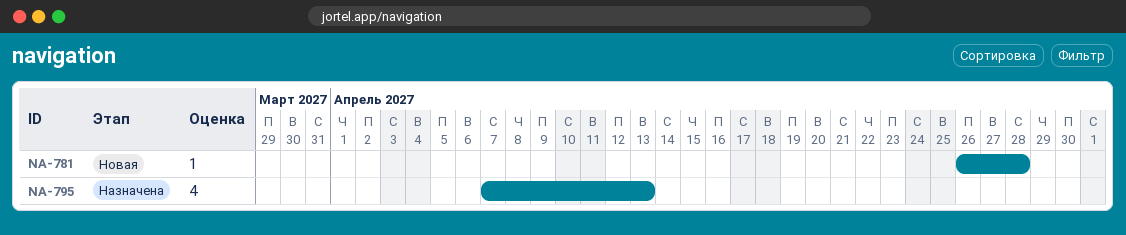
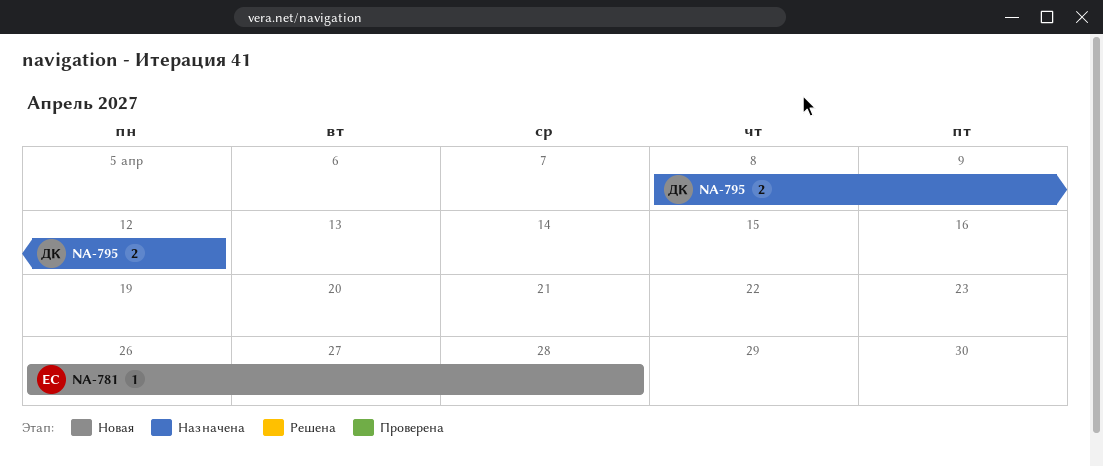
NA-795, estimate: 4 -> 2
NA-795, start: Apr 7 -> Apr 8
NA-795, due: Apr 13 -> Apr 12

